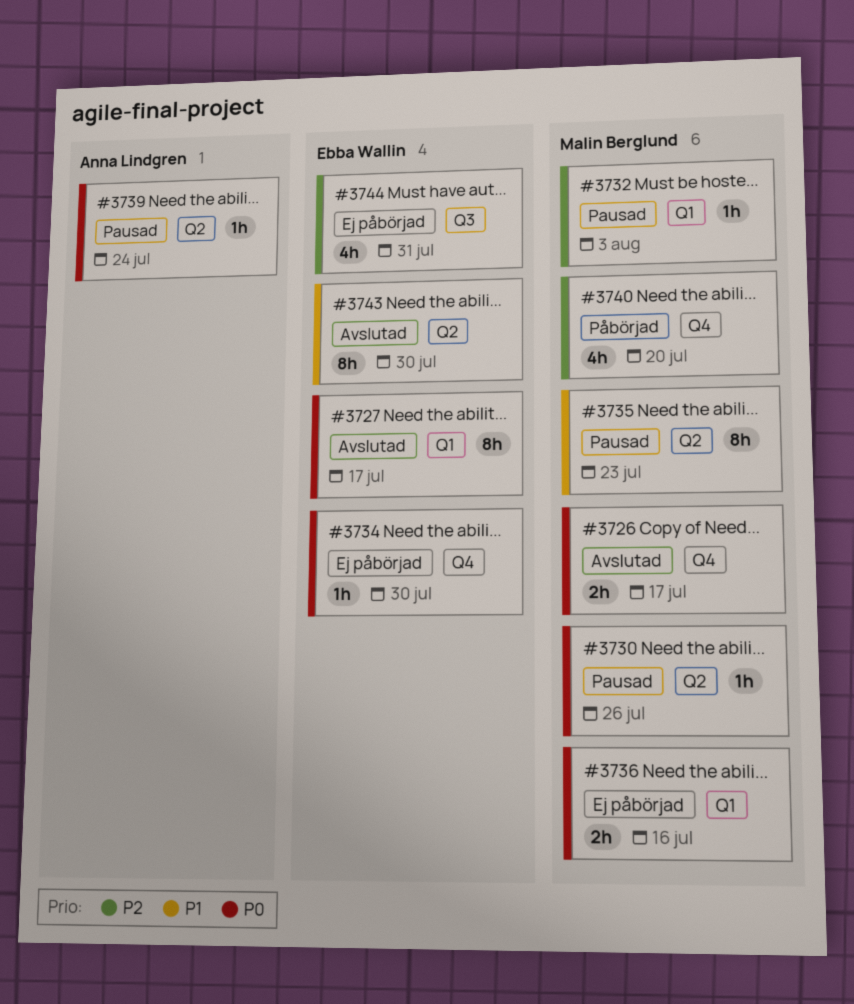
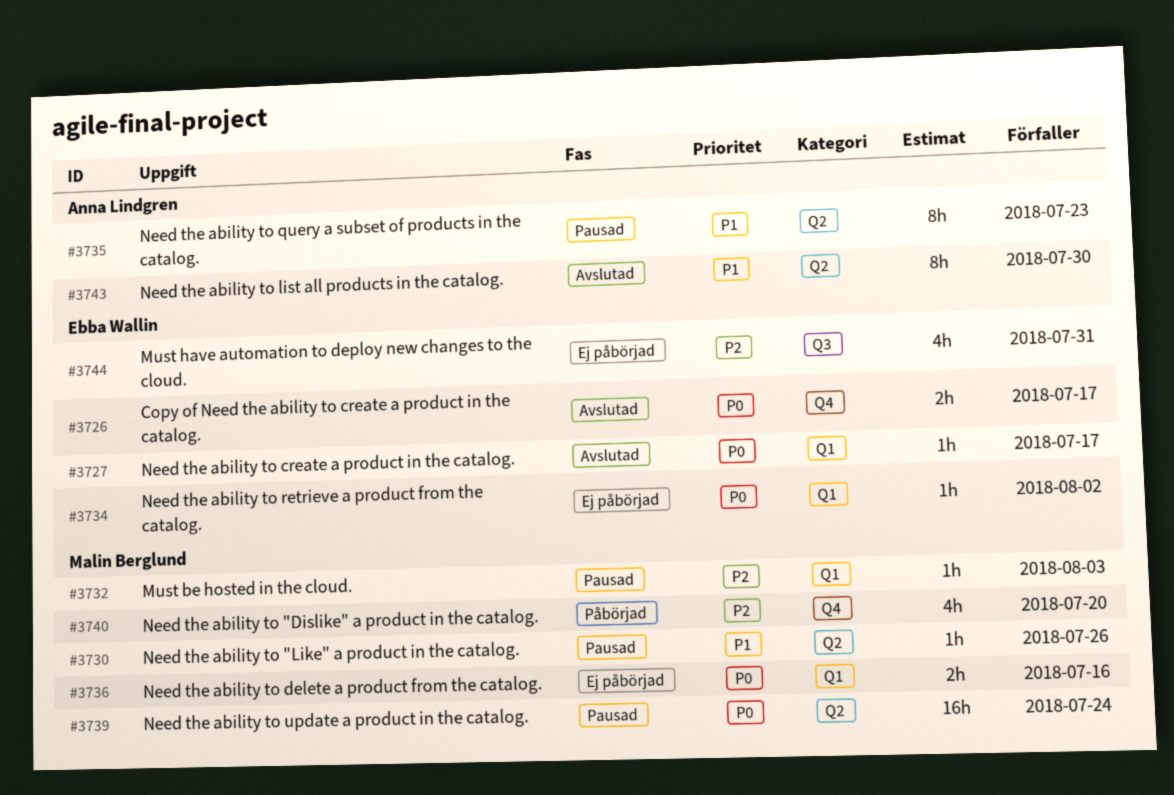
#3726, owner: Malin Berglund -> Ebba Wallin
#3727, estimate: 8h -> 1h
#3730, priority: P0 -> P1
#3734, label: Q4 -> Q1
#3734, due: Jul 30 -> Aug 2
#3735, owner: Malin Berglund -> Anna Lindgren
#3739, owner: Anna Lindgren -> Malin Berglund
#3739, estimate: 1h -> 16h
#3743, owner: Ebba Wallin -> Anna Lindgren

